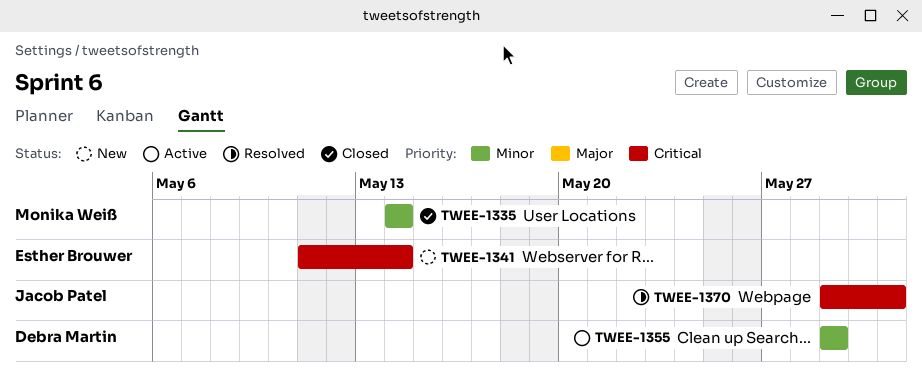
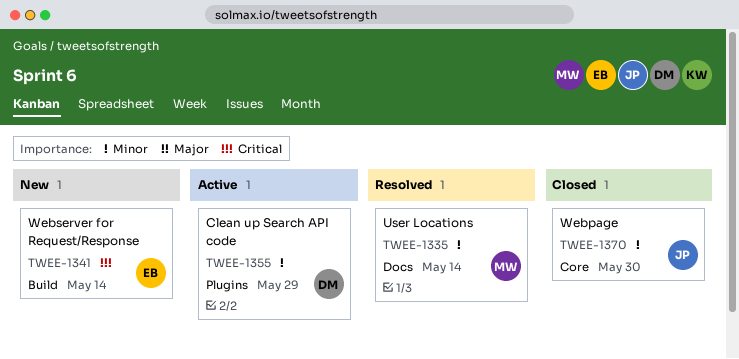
TWEE-1335, status: Closed -> Resolved
TWEE-1370, status: Resolved -> Closed
TWEE-1370, priority: Critical -> Minor
TWEE-1370, due: May 31 -> May 30

